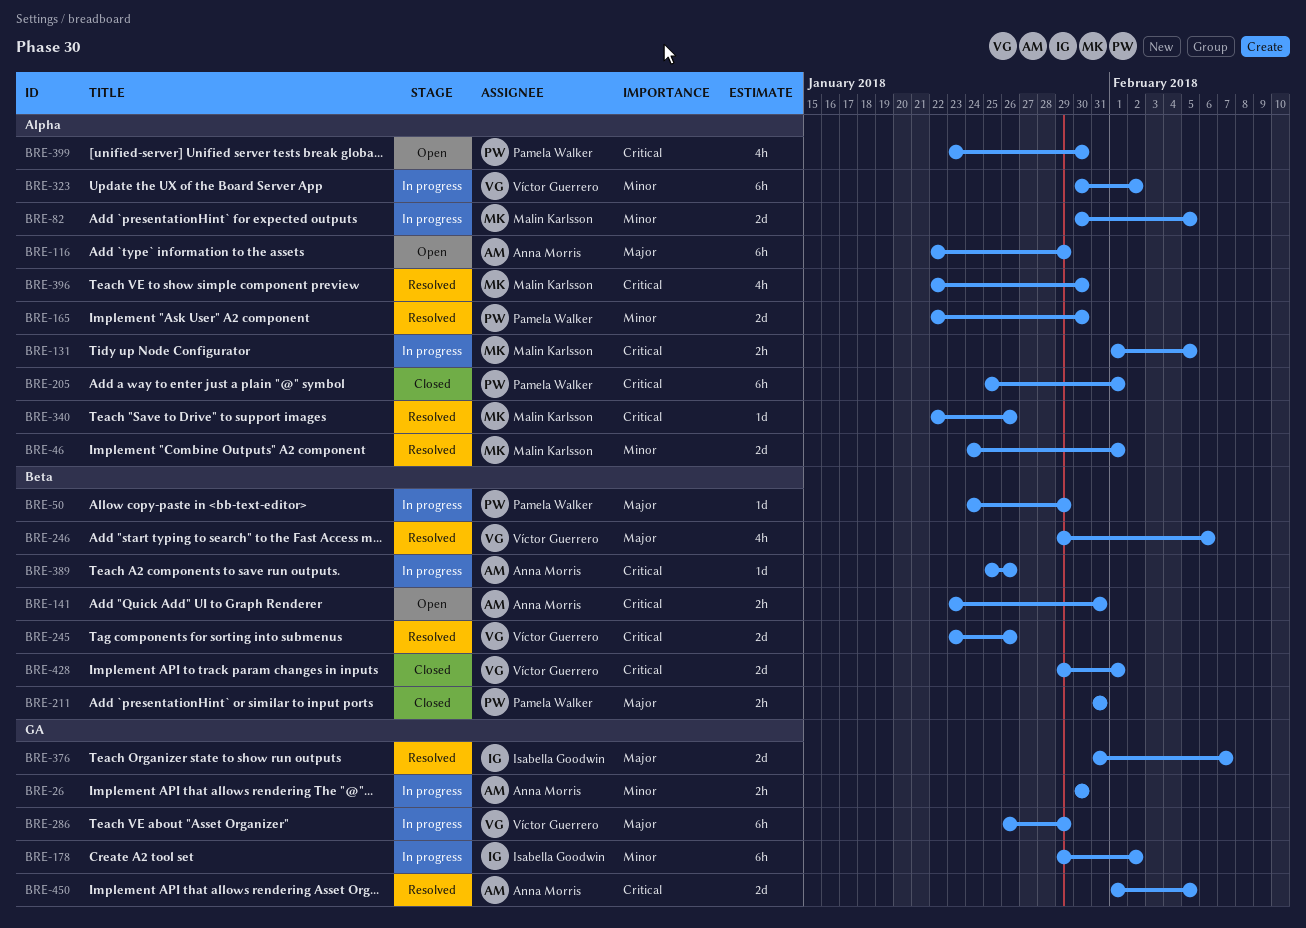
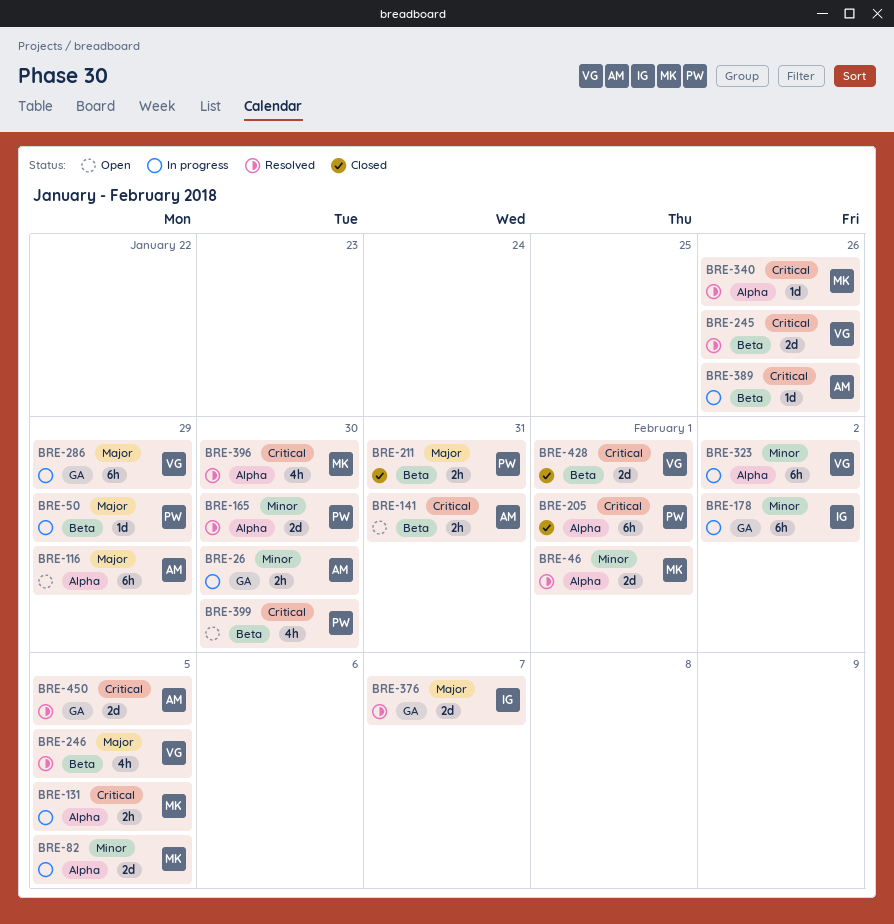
BRE-246, due: Feb 6 -> Feb 5
BRE-399, label: Alpha -> Beta

